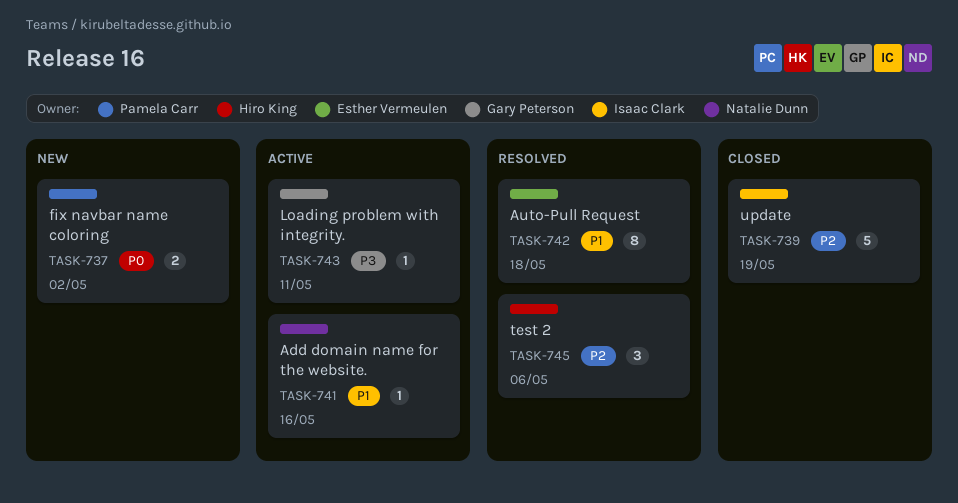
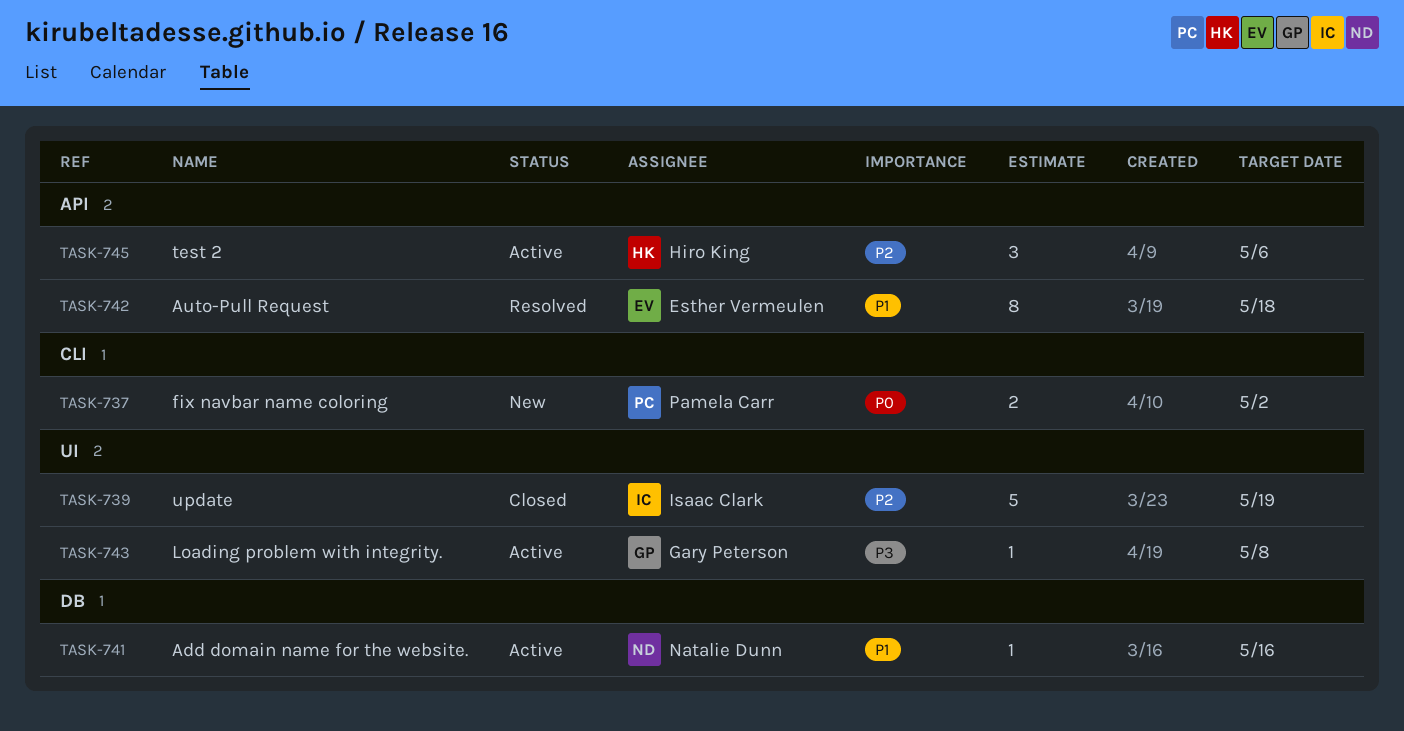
TASK-743, due: May 11 -> May 8
TASK-745, status: Resolved -> Active

